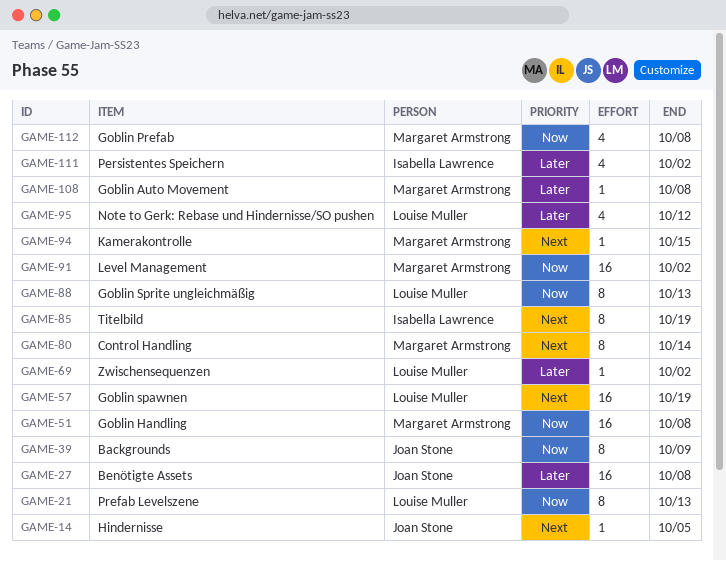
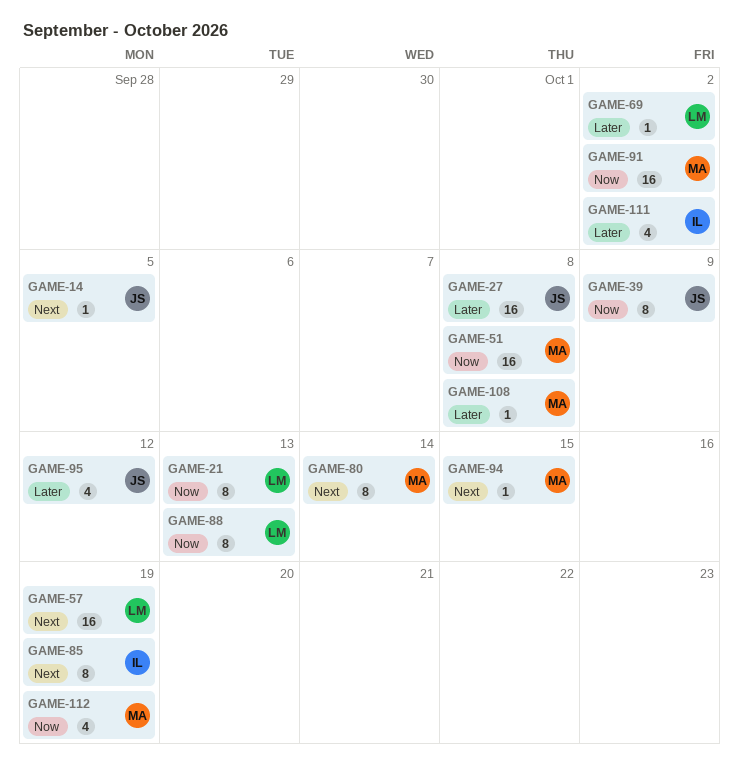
GAME-95, owner: Louise Muller -> Joan Stone
GAME-112, due: Oct 8 -> Oct 19

